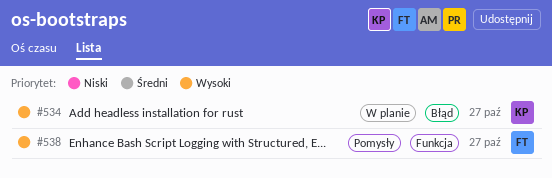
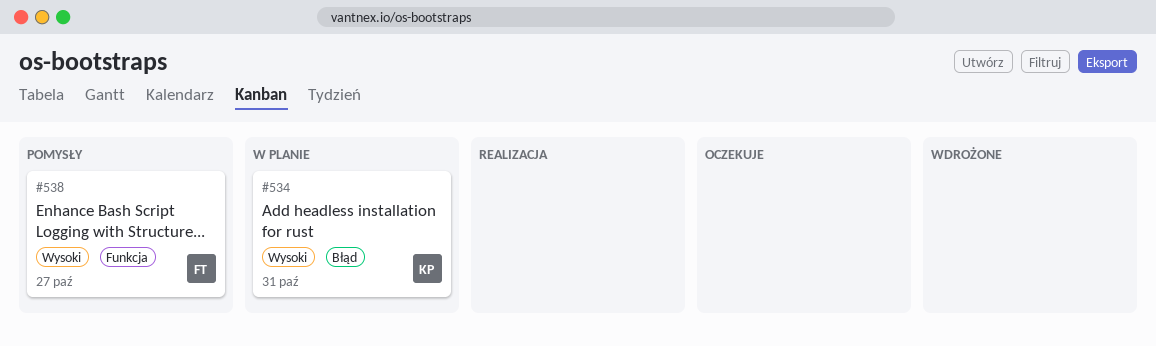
#534, due: Oct 27 -> Oct 31

